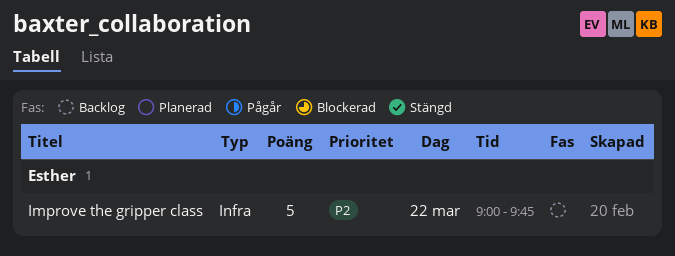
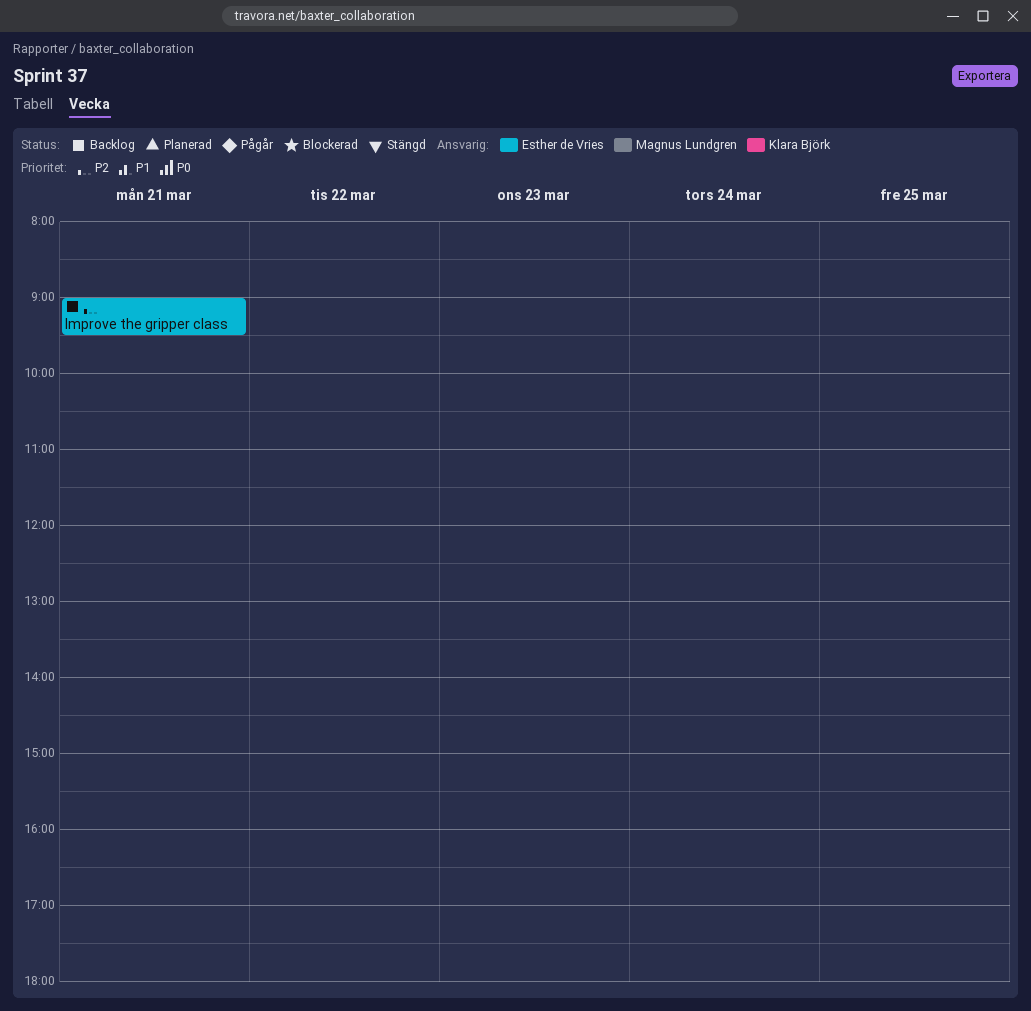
Improve the gripper class, day: Mar 22 -> Mar 21
Improve the gripper class, ends: 09:45 -> 09:30

